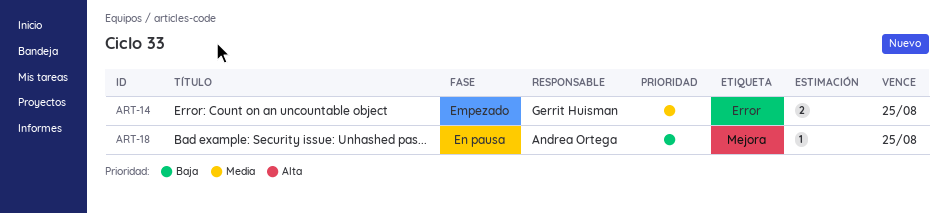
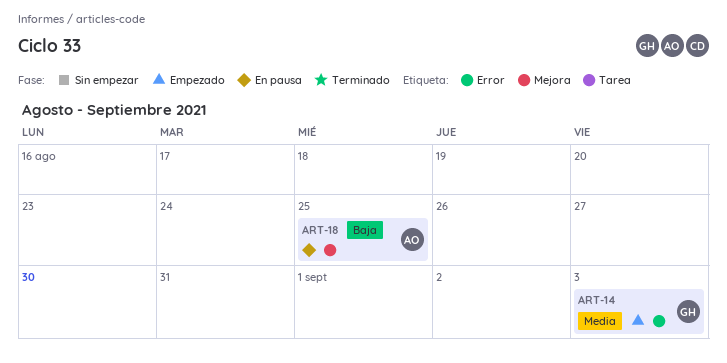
ART-14, due: Aug 25 -> Sep 3

